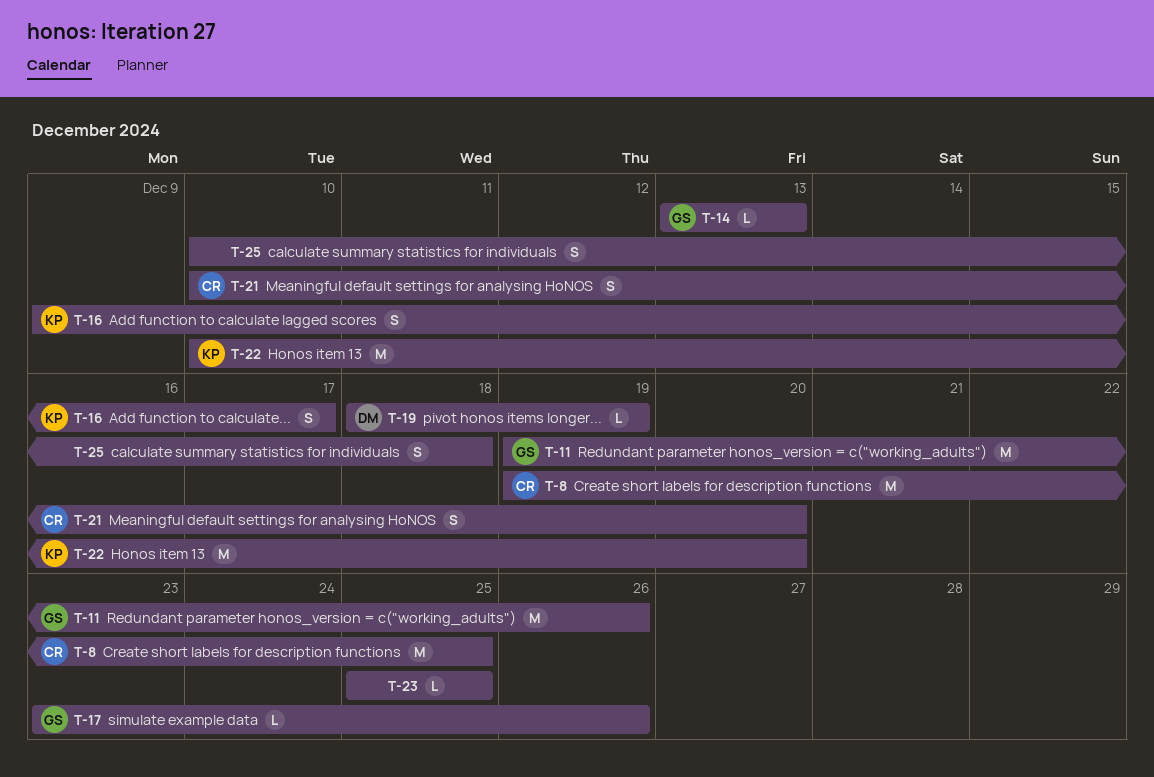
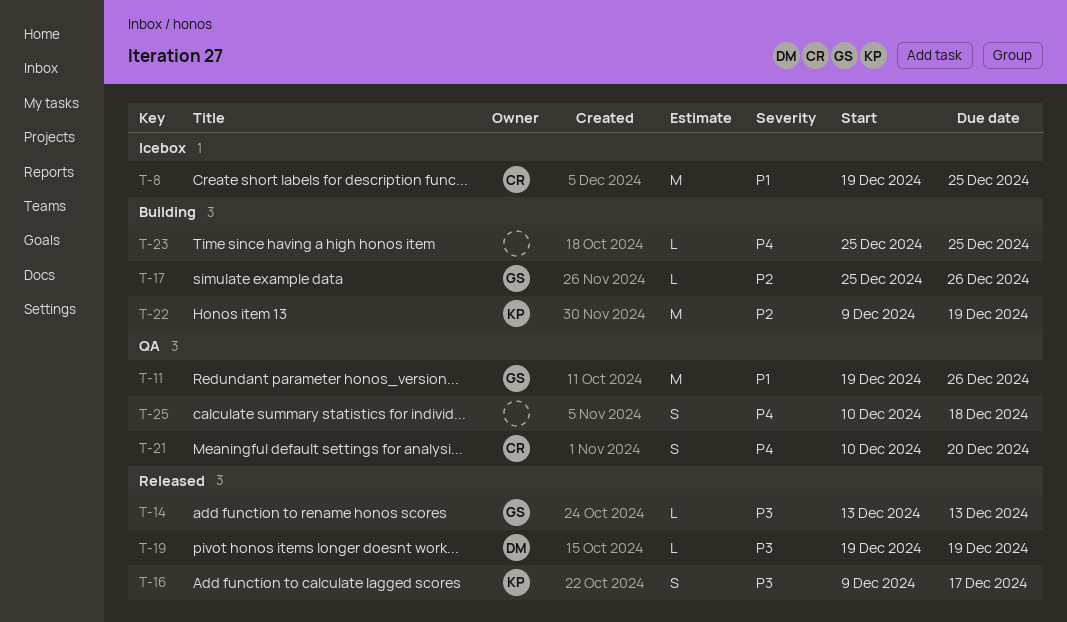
T-17, start: Dec 23 -> Dec 25
T-19, start: Dec 18 -> Dec 19
T-22, start: Dec 10 -> Dec 9
T-22, due: Dec 20 -> Dec 19

